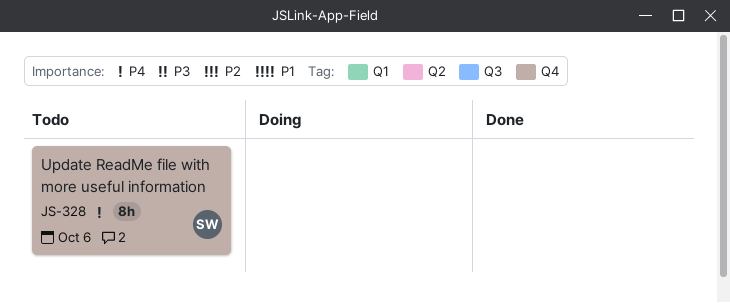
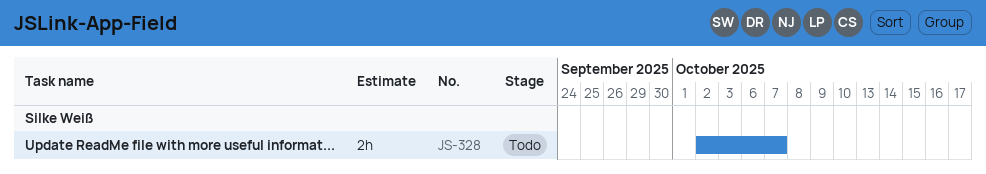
JS-328, estimate: 8h -> 2h
JS-328, due: Oct 6 -> Oct 7

